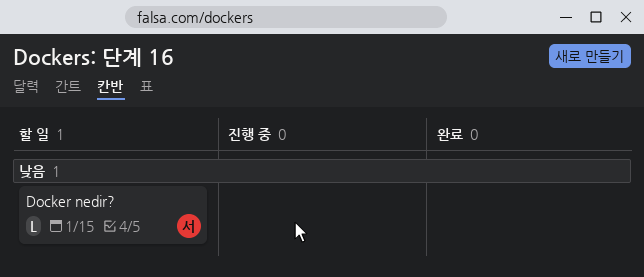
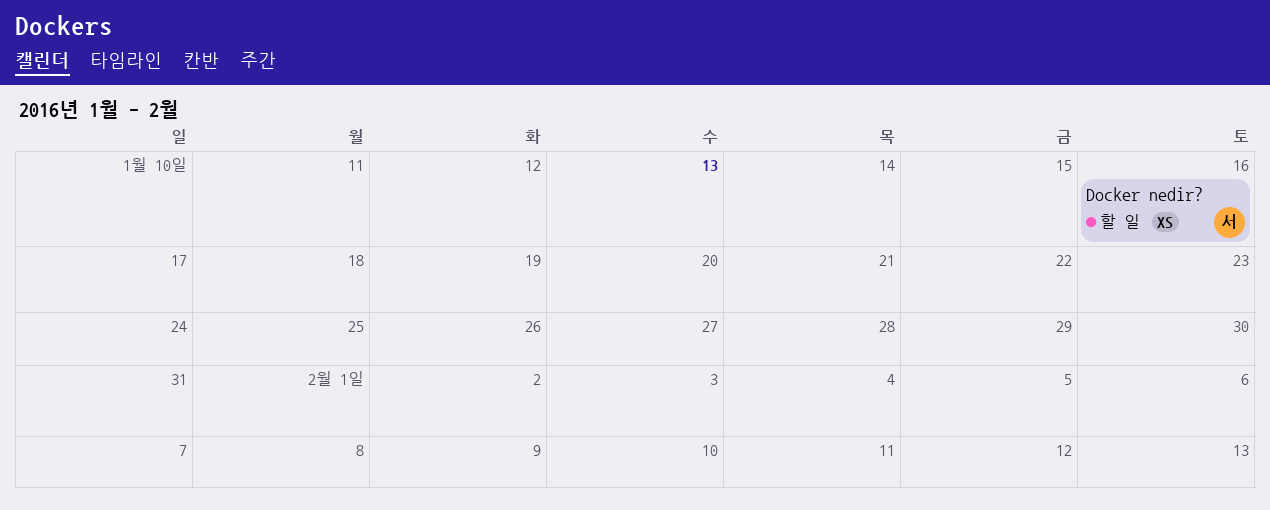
Docker nedir?, estimate: L -> XS
Docker nedir?, due: Jan 15 -> Jan 16

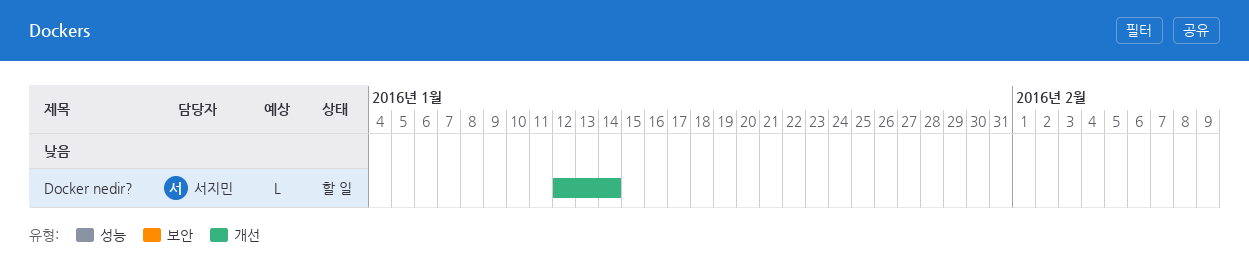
Docker nedir?, estimate: XS -> L
Docker nedir?, due: Jan 16 -> Jan 14

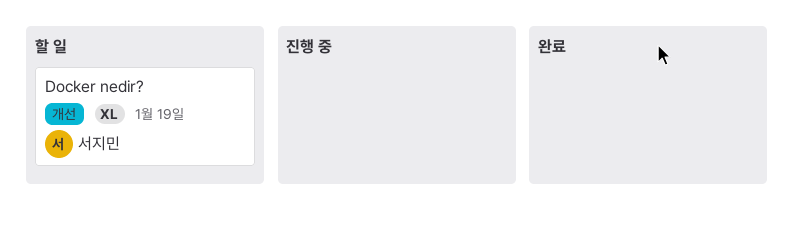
Docker nedir?, estimate: L -> XL
Docker nedir?, due: Jan 14 -> Jan 19

